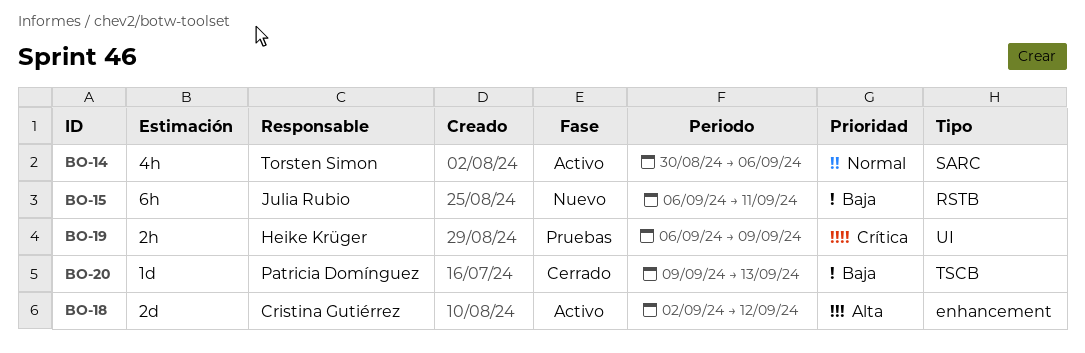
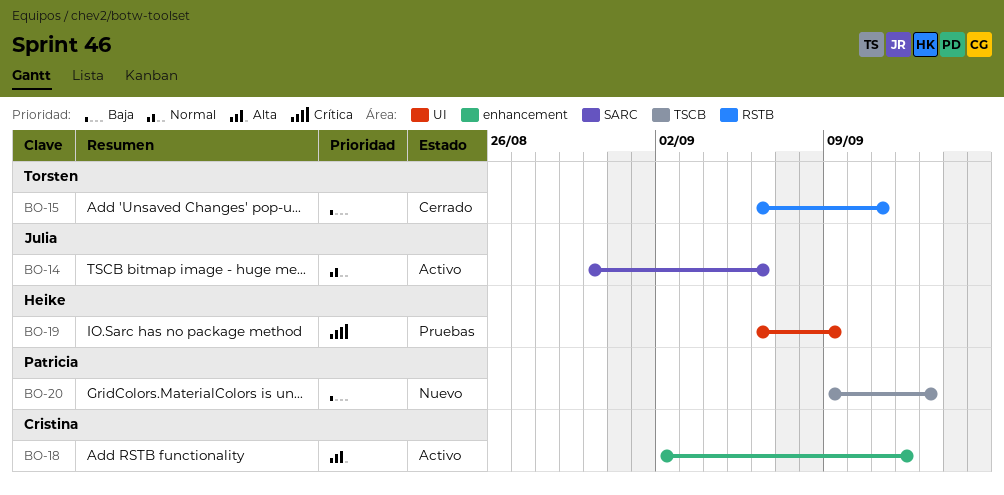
BO-14, owner: Torsten Simon -> Julia Rubio
BO-15, status: Nuevo -> Cerrado
BO-15, owner: Julia Rubio -> Torsten Simon
BO-20, status: Cerrado -> Nuevo

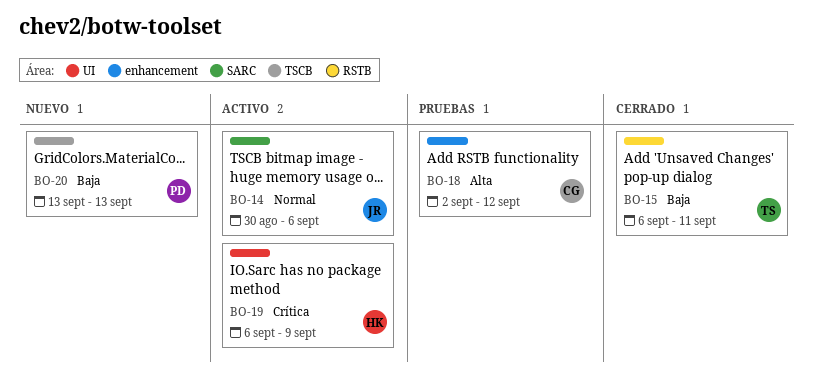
BO-18, status: Activo -> Pruebas
BO-19, status: Pruebas -> Activo
BO-20, start: Sep 9 -> Sep 13

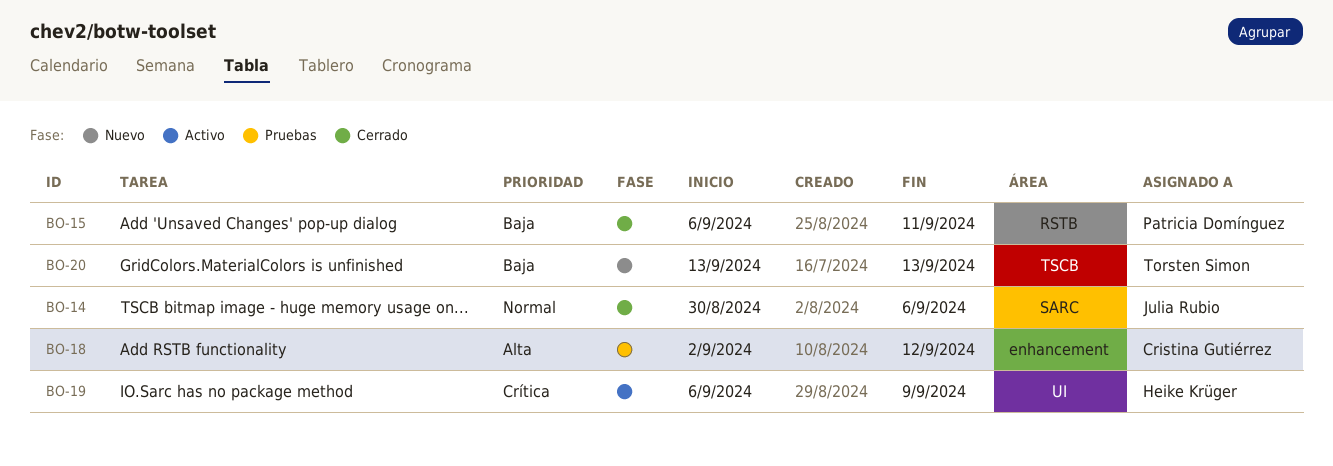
BO-14, status: Activo -> Cerrado
BO-15, owner: Torsten Simon -> Patricia Domínguez
BO-20, owner: Patricia Domínguez -> Torsten Simon

